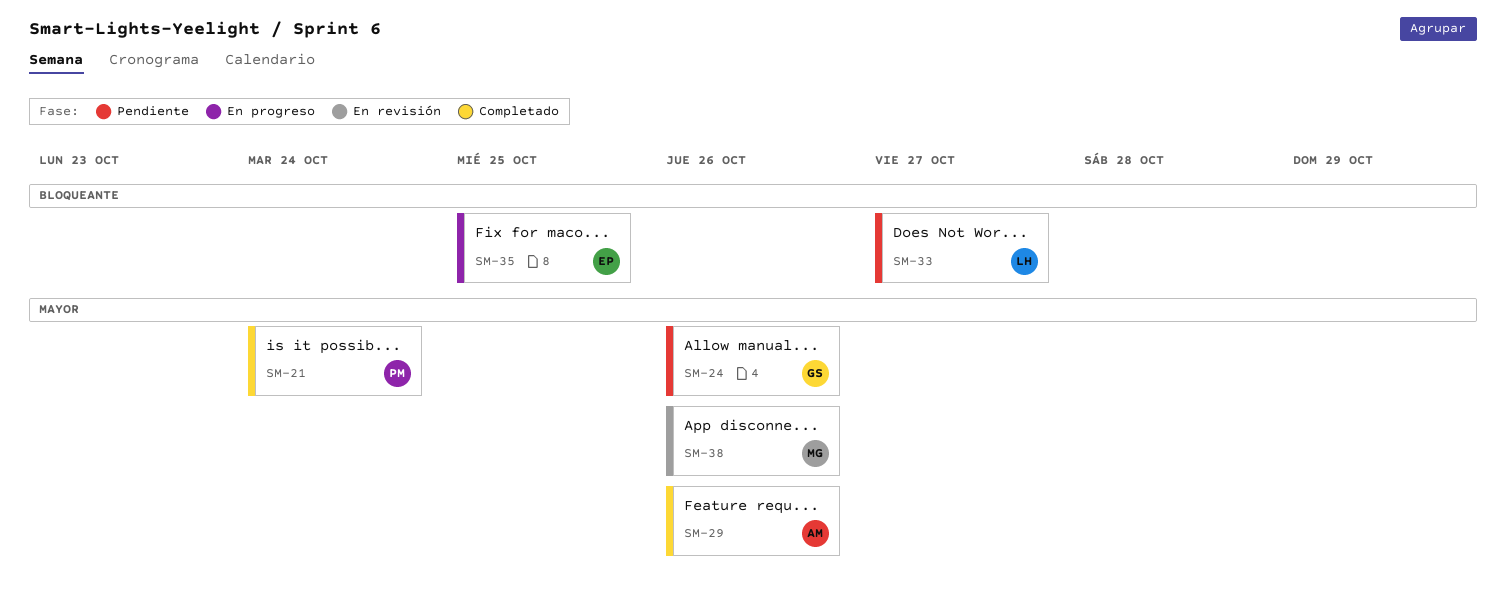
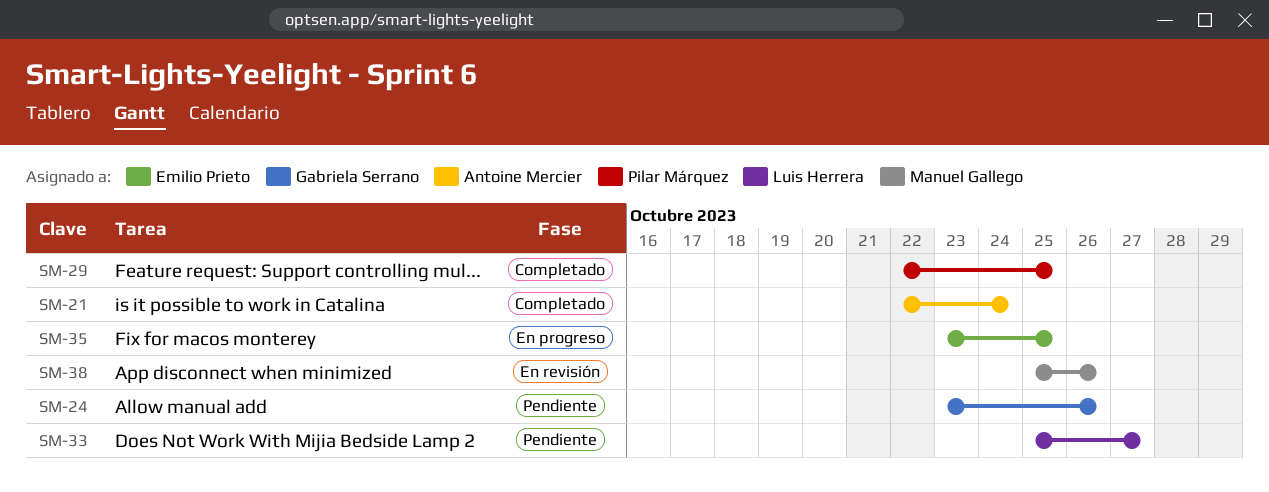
SM-21, owner: Pilar Márquez -> Antoine Mercier
SM-29, owner: Antoine Mercier -> Pilar Márquez
SM-29, due: Oct 26 -> Oct 25

